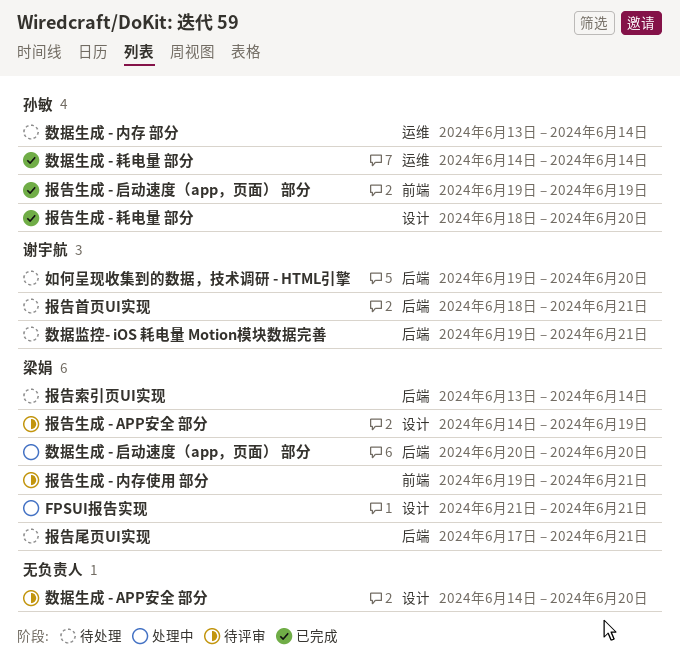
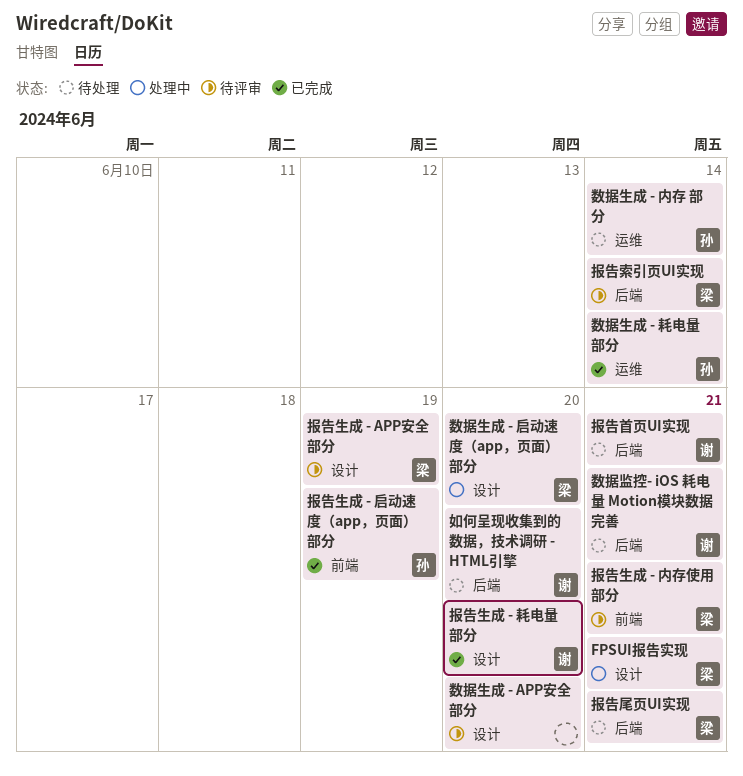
报告生成 - 耗电量 部分, owner: 孙敏 -> 谢宇航
报告索引页UI实现, status: 待处理 -> 待评审
数据生成 - 启动速度（app，页面） 部分, label: 后端 -> 设计

